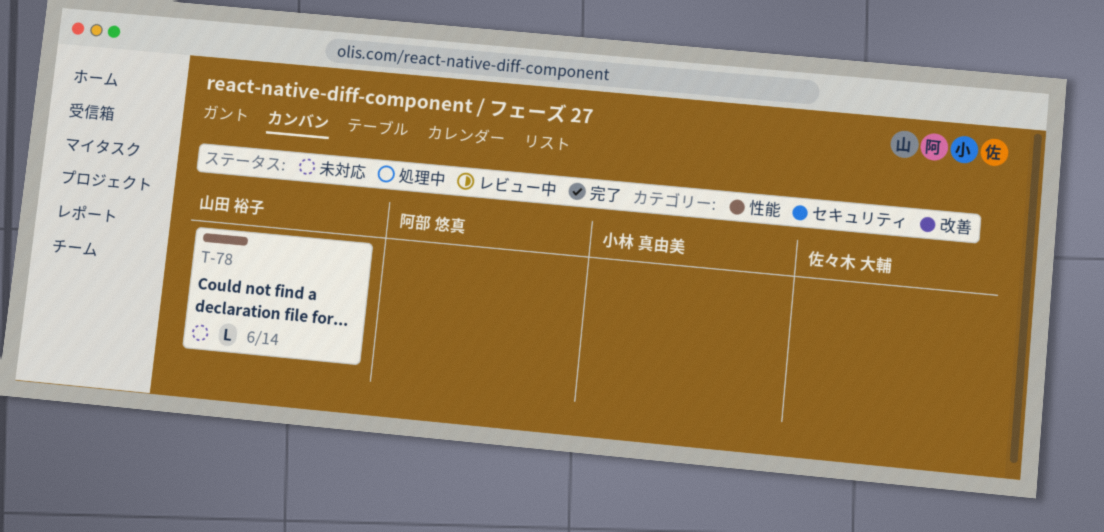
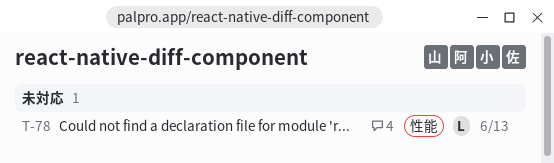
T-78, due: Jun 14 -> Jun 13

